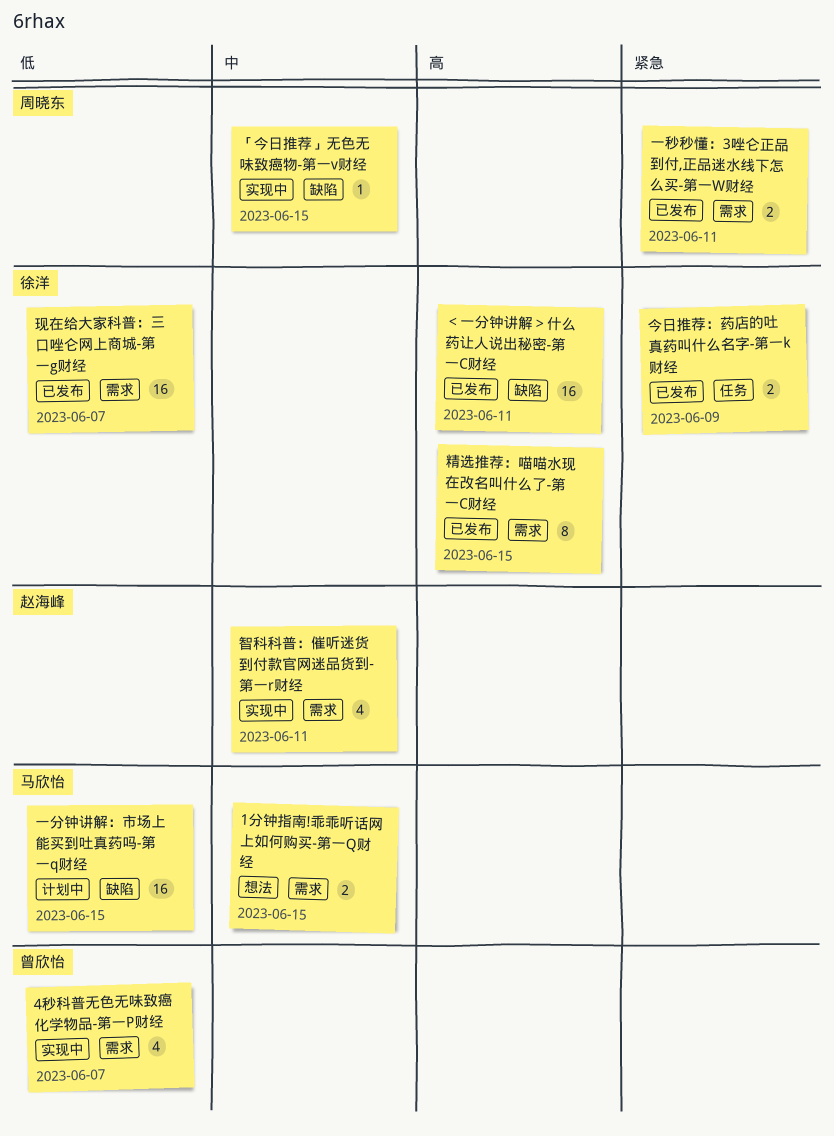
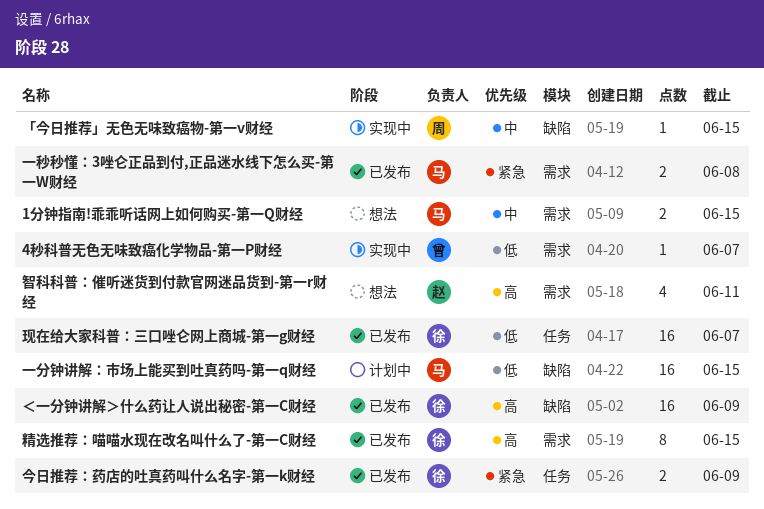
4秒科普无色无味致癌化学物品-第一P财经, estimate: 4 -> 1
一秒秒懂：3唑仑正品到付,正品迷水线下怎么买-第一W财经, owner: 周晓东 -> 马欣怡
一秒秒懂：3唑仑正品到付,正品迷水线下怎么买-第一W财经, due: Jun 11 -> Jun 8
智科科普：催听迷货到付款官网迷品货到-第一r财经, status: 实现中 -> 想法
智科科普：催听迷货到付款官网迷品货到-第一r财经, priority: 中 -> 高
现在给大家科普：三口唑仑网上商城-第一g财经, label: 需求 -> 任务
＜一分钟讲解＞什么药让人说出秘密-第一C财经, due: Jun 11 -> Jun 9

